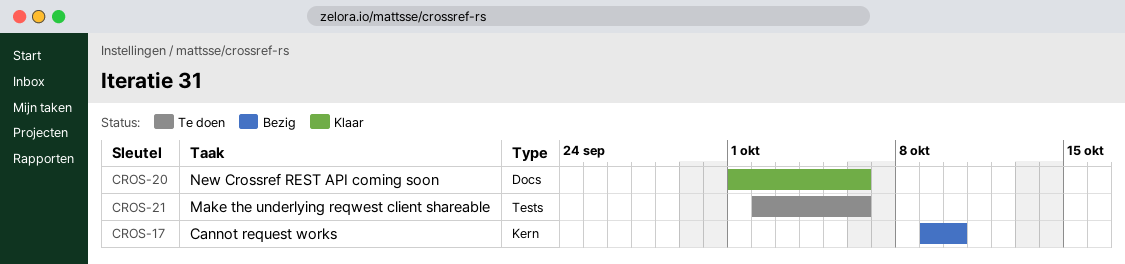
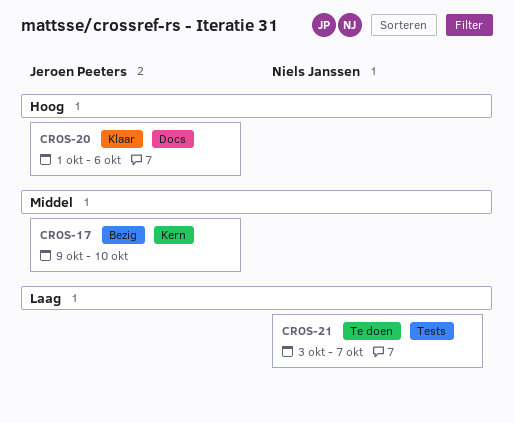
CROS-21, start: Oct 2 -> Oct 3
CROS-21, due: Oct 6 -> Oct 7

